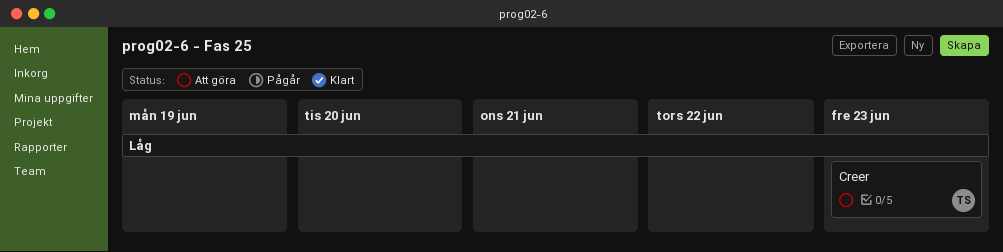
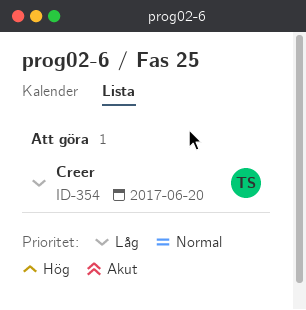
Creer, due: Jun 23 -> Jun 20

